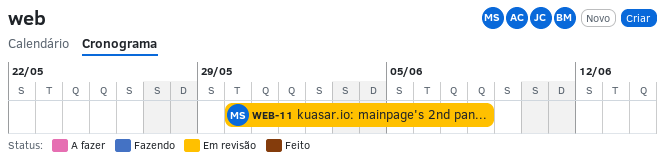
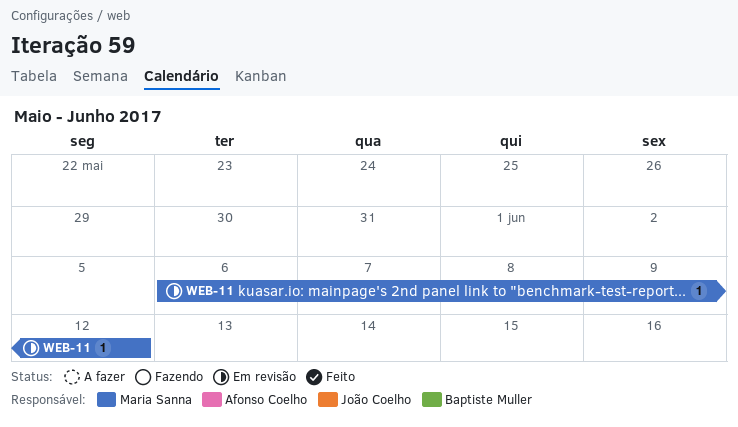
WEB-11, start: May 30 -> Jun 6
WEB-11, due: Jun 8 -> Jun 12

